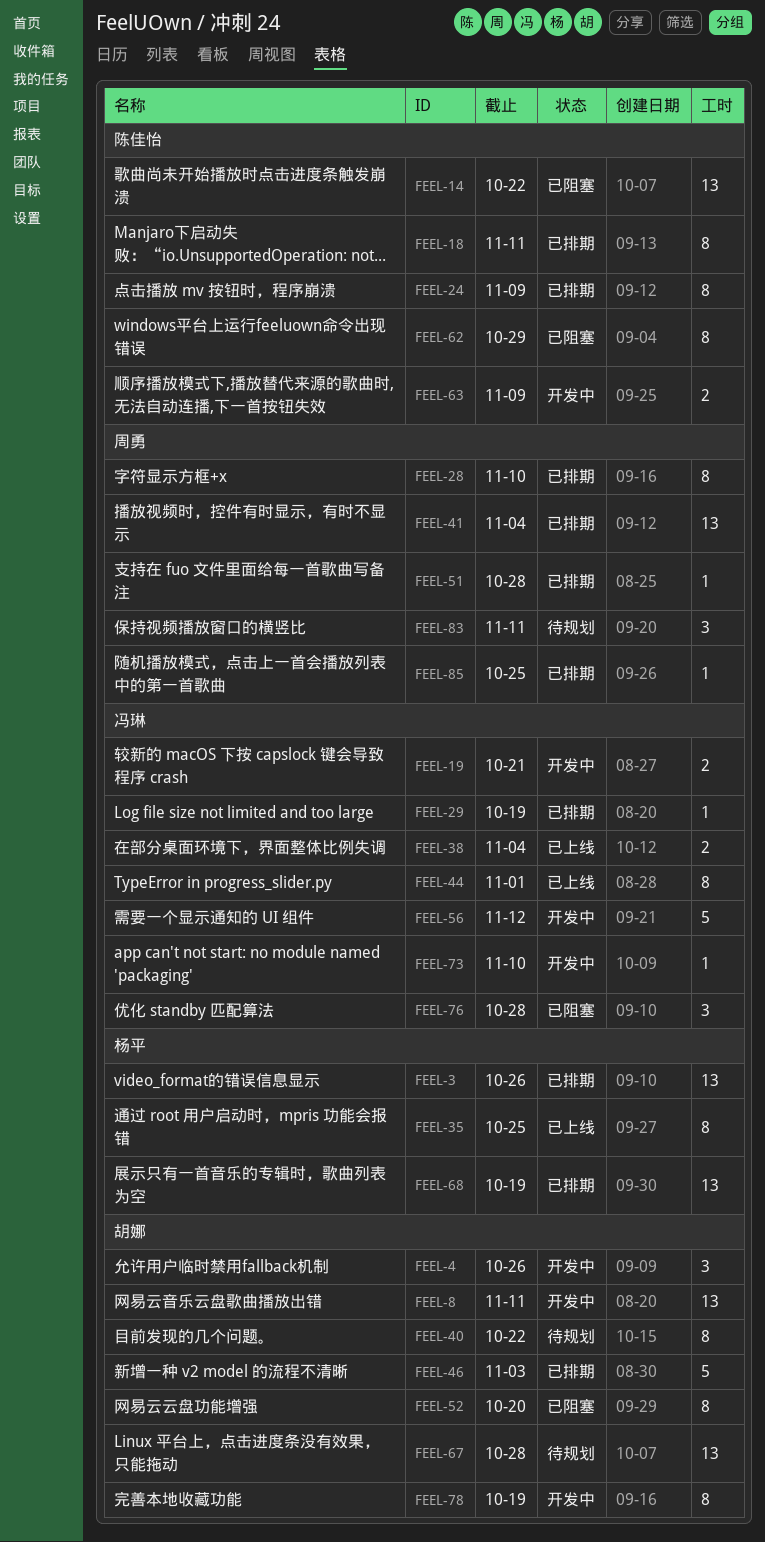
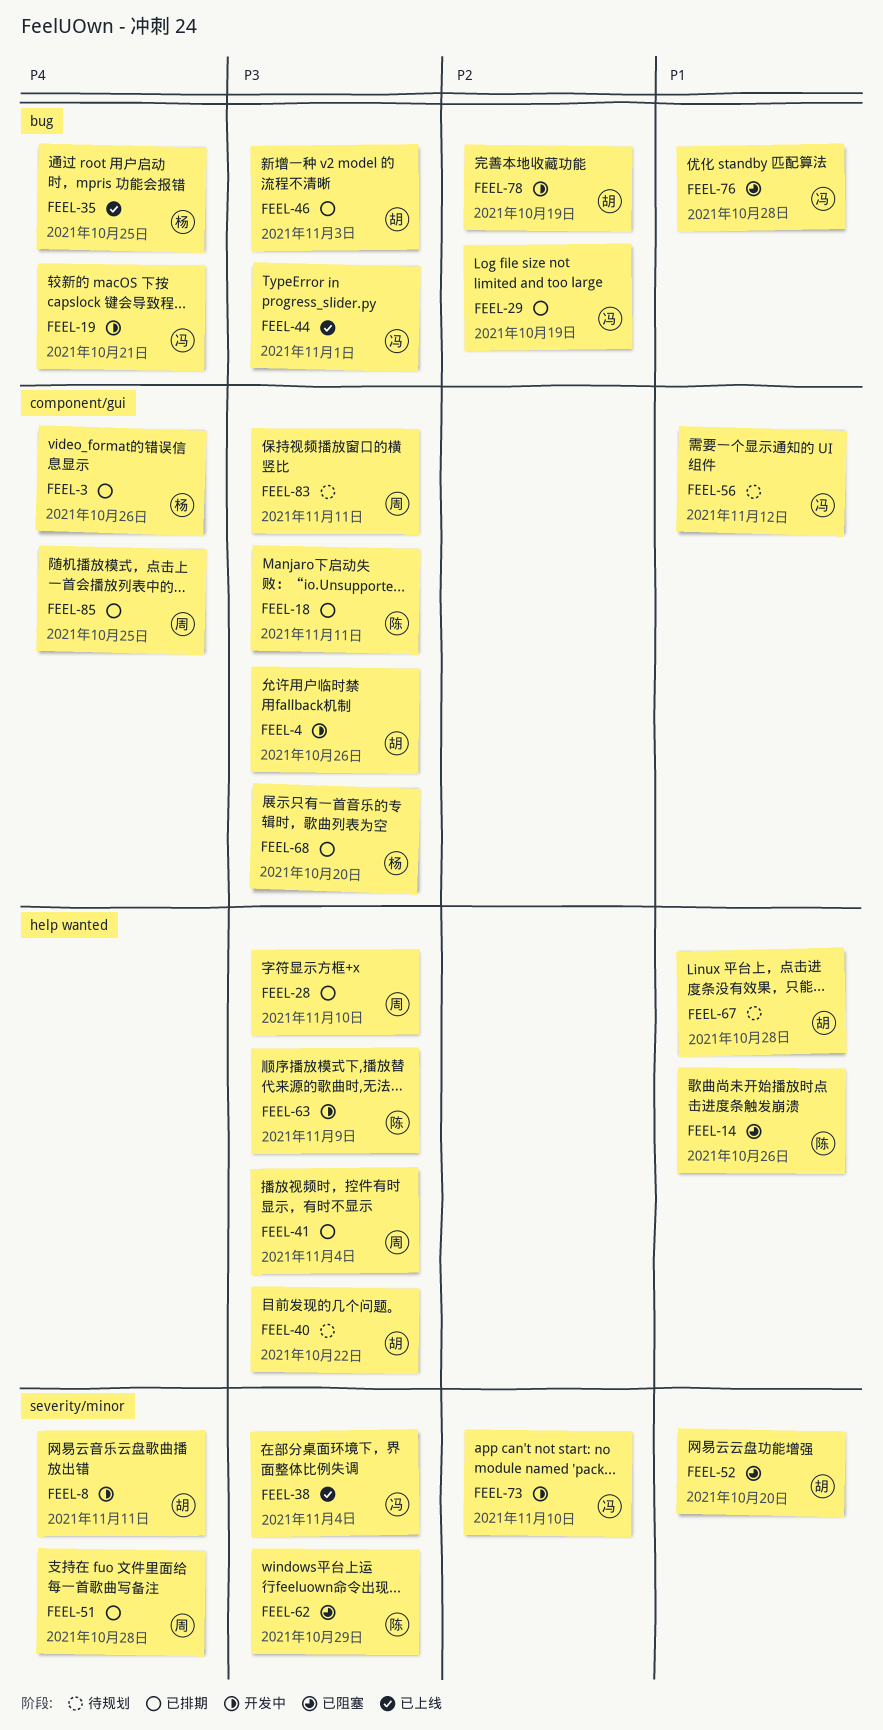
FEEL-14, due: Oct 22 -> Oct 26
FEEL-24: present -> none
FEEL-56, status: 开发中 -> 待规划
FEEL-68, due: Oct 19 -> Oct 20

